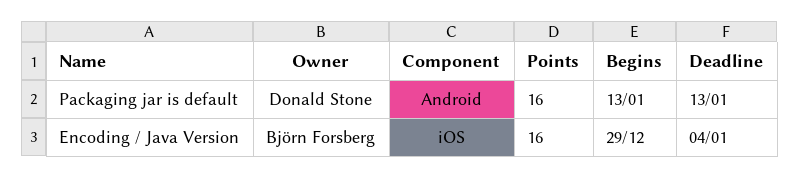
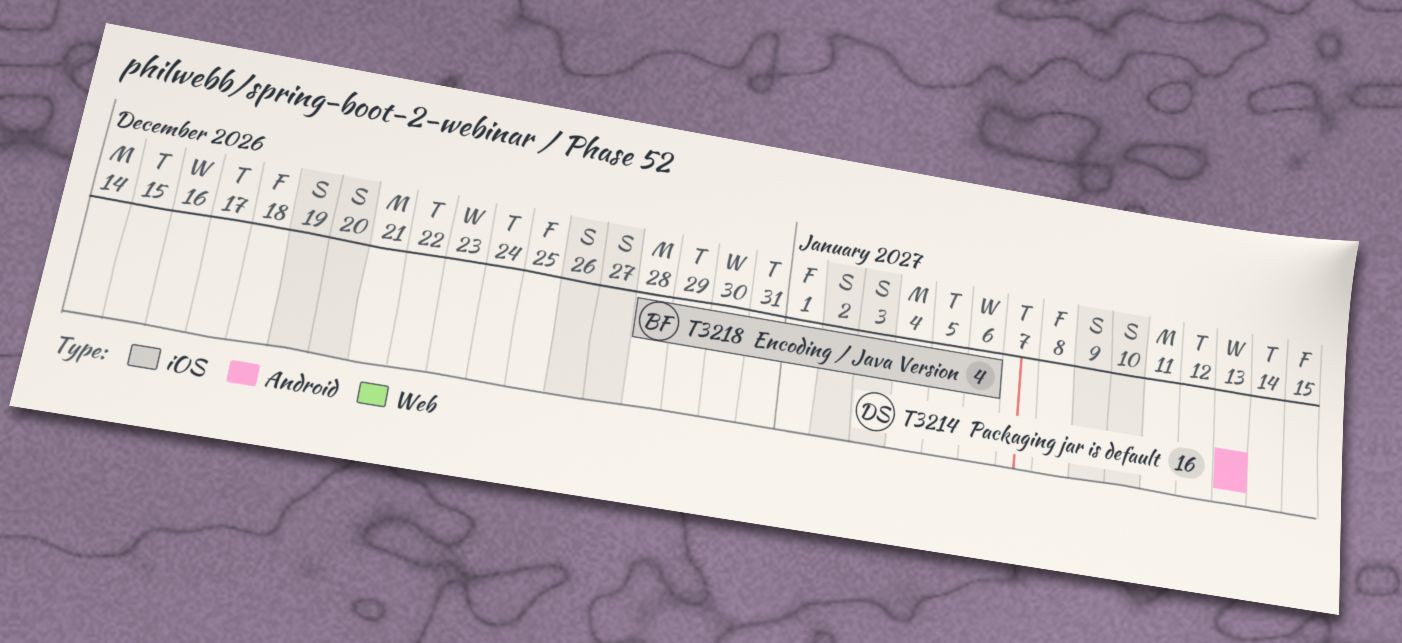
Encoding / Java Version, estimate: 16 -> 4
Encoding / Java Version, start: Dec 29 -> Dec 28
Encoding / Java Version, due: Jan 4 -> Jan 6

